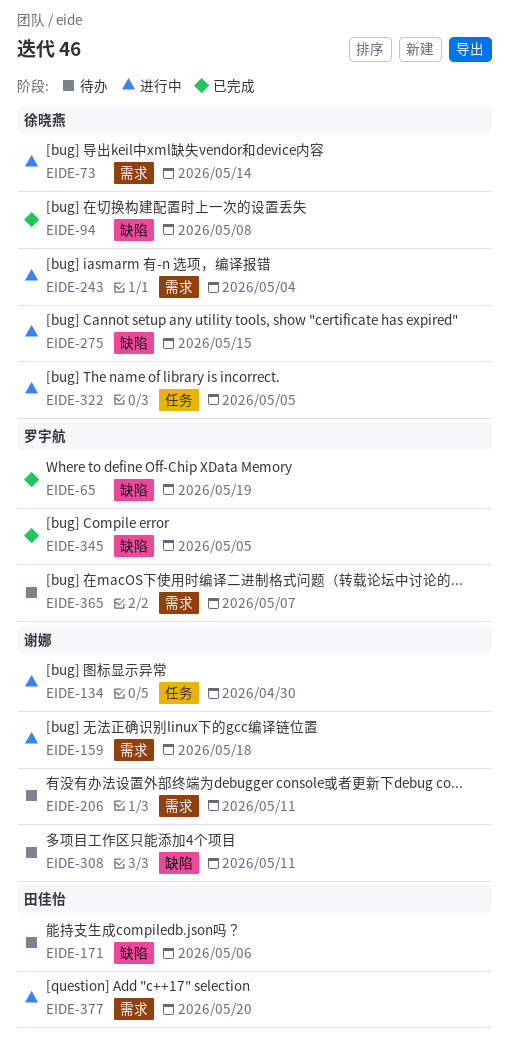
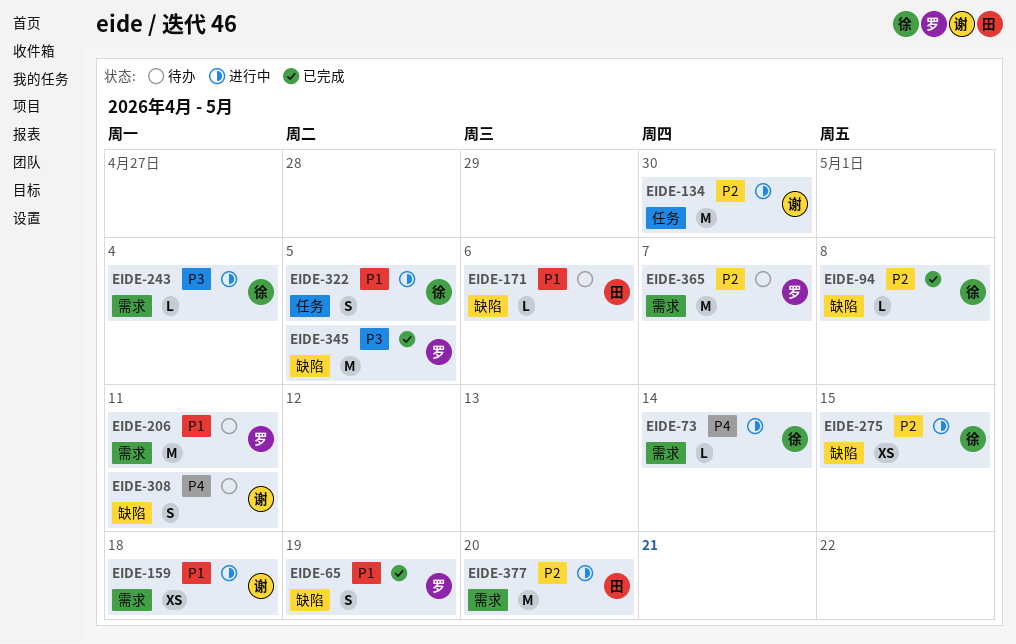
EIDE-206, owner: 谢娜 -> 罗宇航

